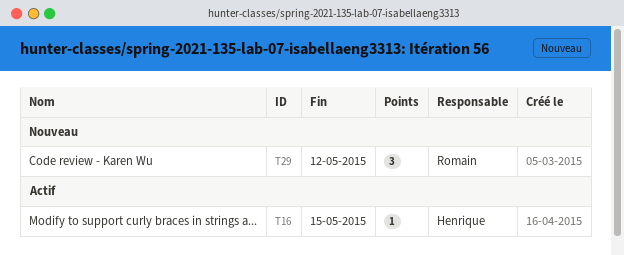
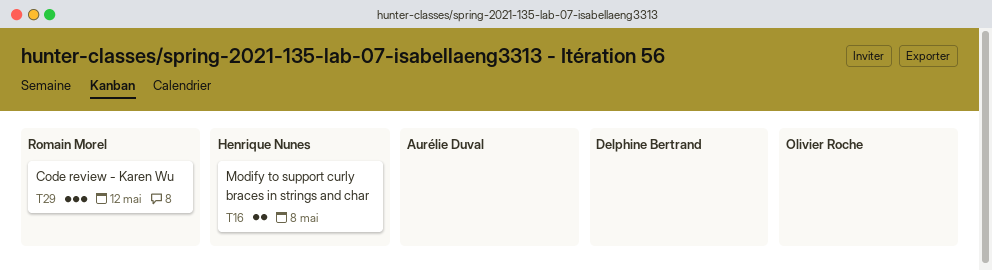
T16, estimate: 1 -> 2
T16, due: May 15 -> May 8

